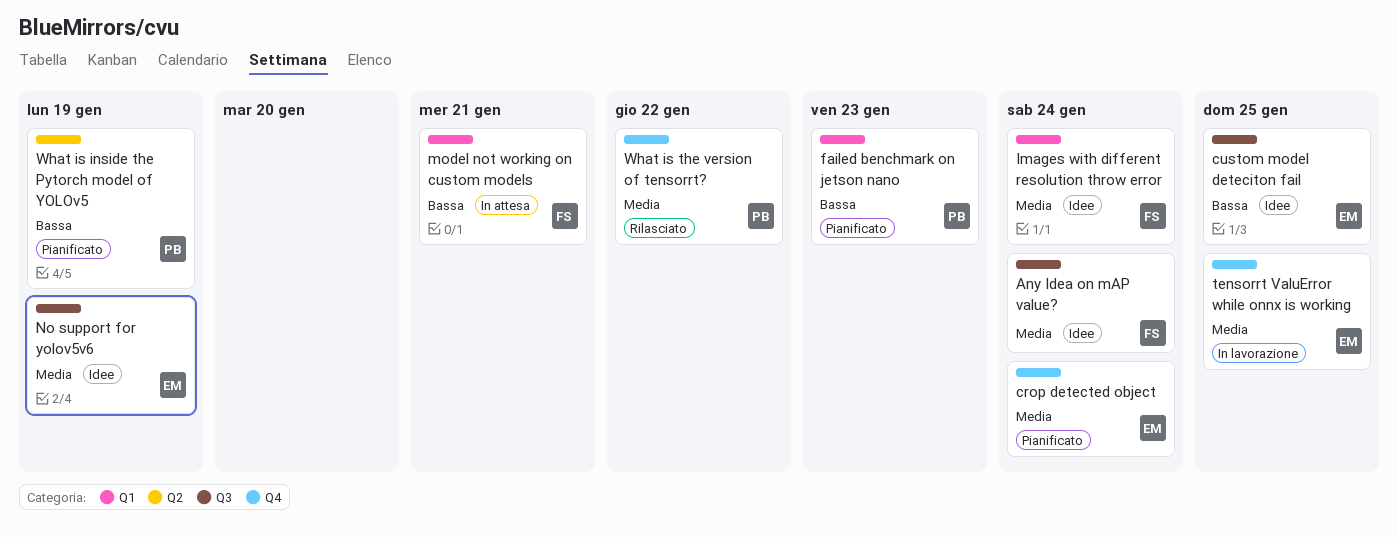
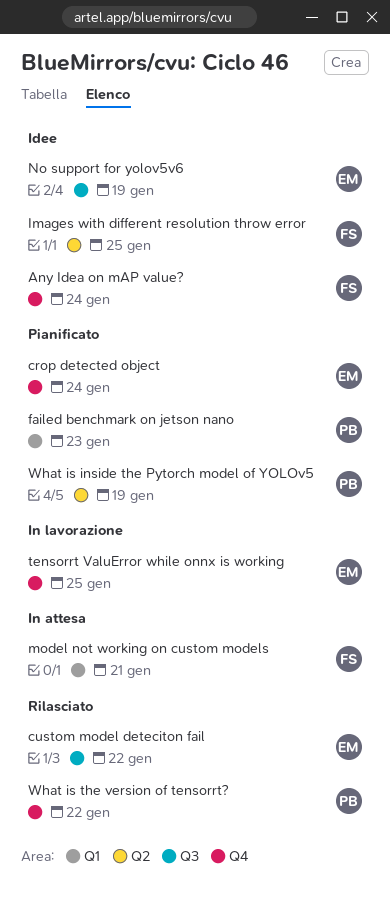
Any Idea on mAP value?, label: Q3 -> Q4
custom model deteciton fail, status: Idee -> Rilasciato
custom model deteciton fail, due: Jan 25 -> Jan 22
Images with different resolution throw error, label: Q1 -> Q2
Images with different resolution throw error, due: Jan 24 -> Jan 25

